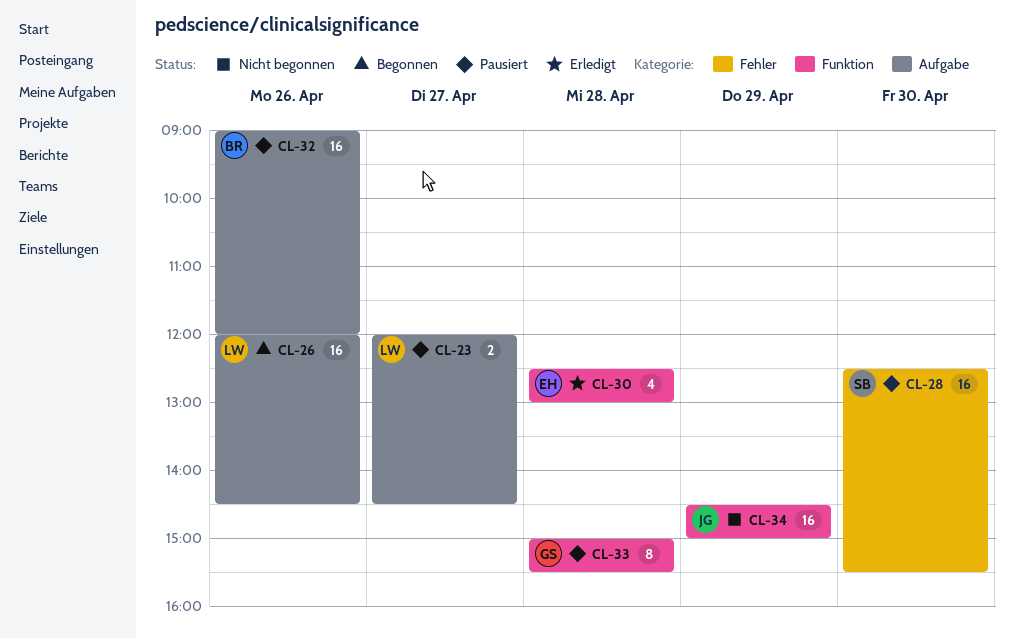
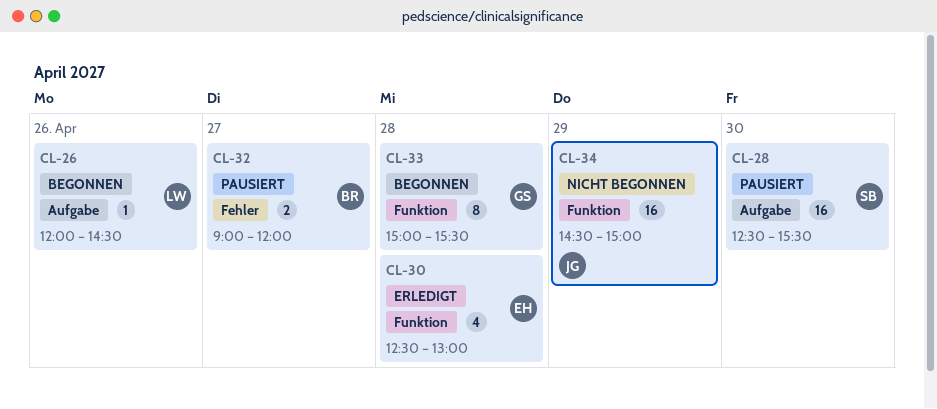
CL-23: present -> none
CL-26, estimate: 16 -> 1
CL-28, label: Fehler -> Aufgabe
CL-32, label: Aufgabe -> Fehler
CL-32, estimate: 16 -> 2
CL-32, day: Apr 26 -> Apr 27
CL-33, status: Pausiert -> Begonnen

